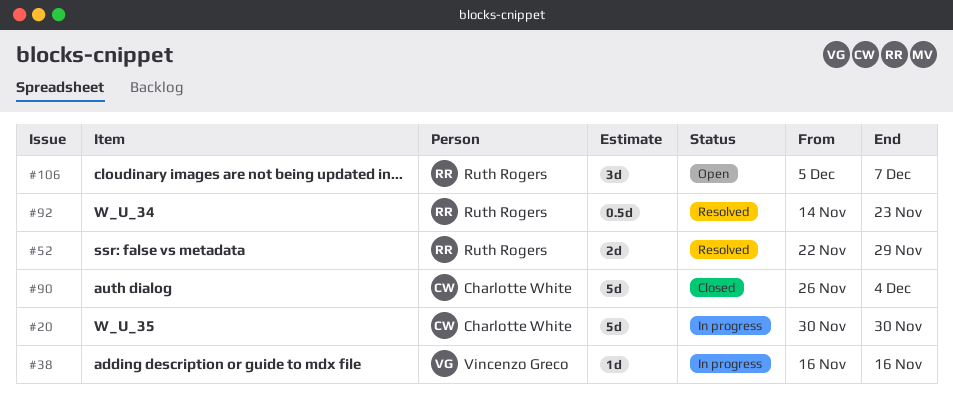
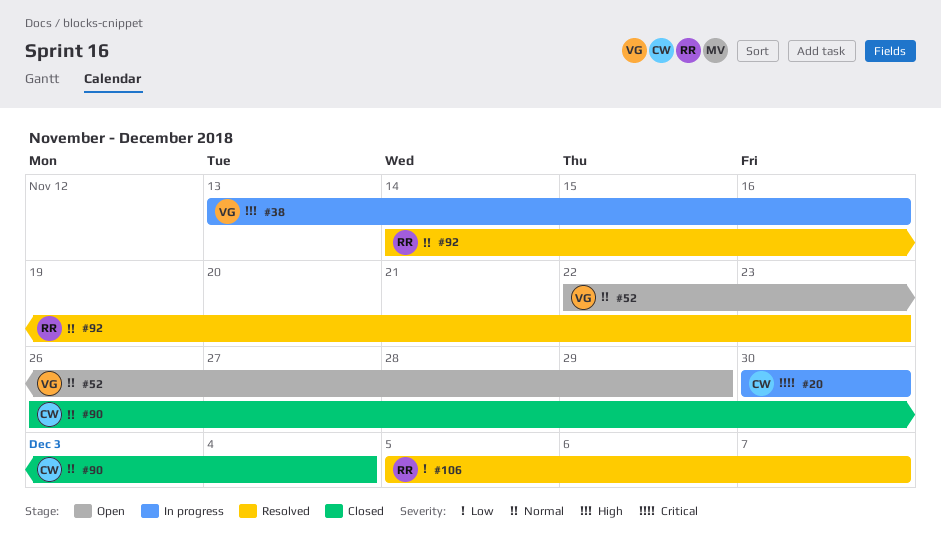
#38, start: Nov 16 -> Nov 13
#52, status: Resolved -> Open
#52, owner: Ruth Rogers -> Vincenzo Greco
#106, status: Open -> Resolved

